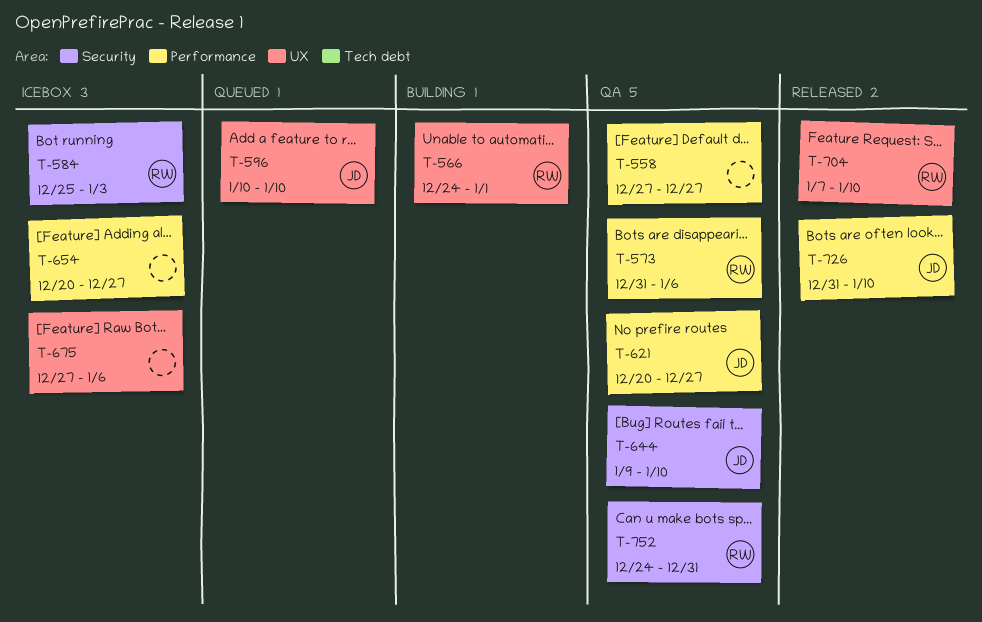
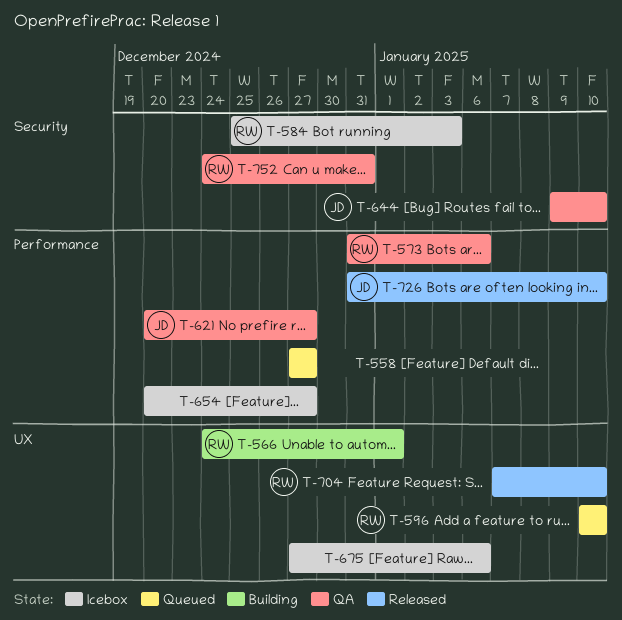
T-558, status: QA -> Queued
T-596, owner: JD -> RW

